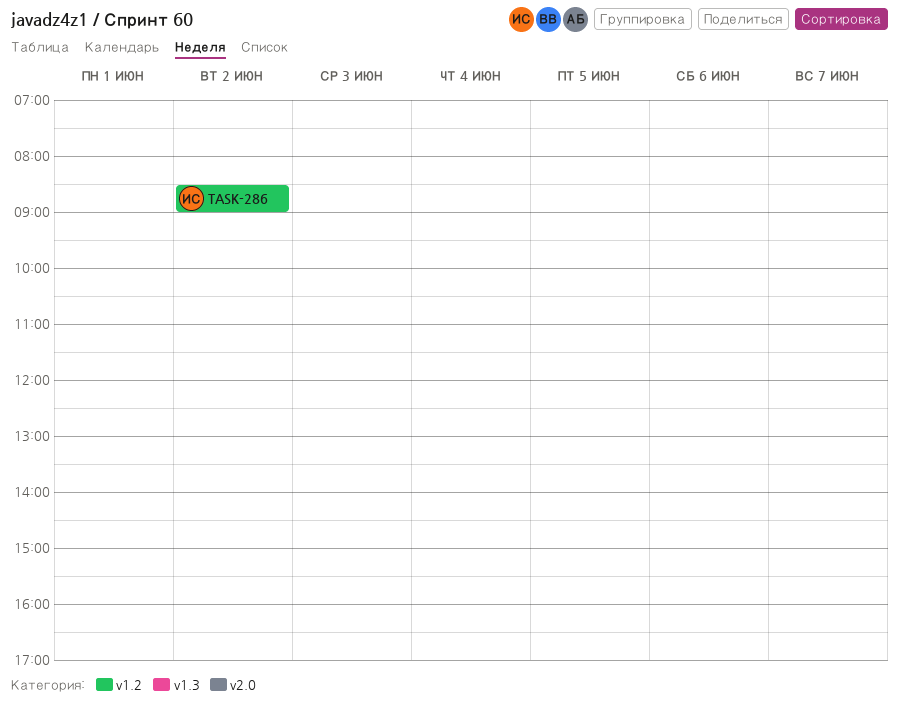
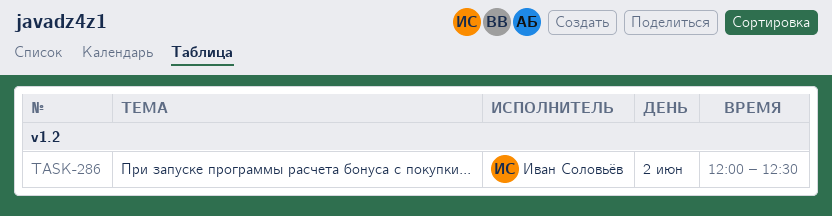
TASK-286, begins: 08:30 -> 12:00
TASK-286, ends: 09:00 -> 12:30

